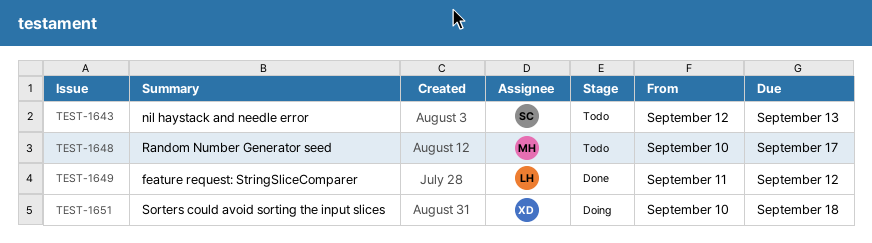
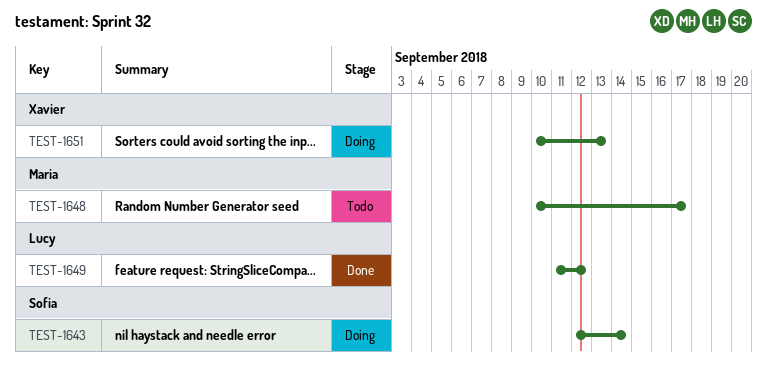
TEST-1643, status: Todo -> Doing
TEST-1643, due: Sep 13 -> Sep 14
TEST-1651, due: Sep 18 -> Sep 13

